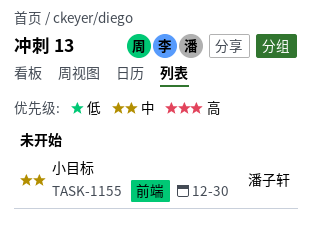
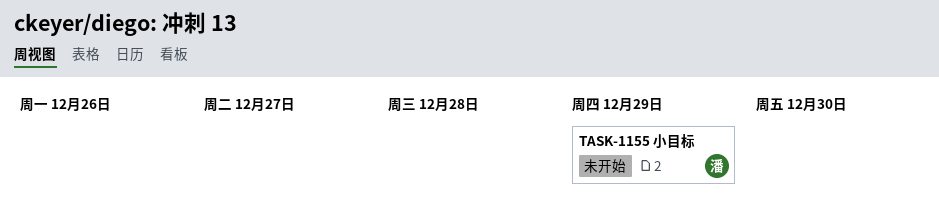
TASK-1155, due: Dec 30 -> Dec 29

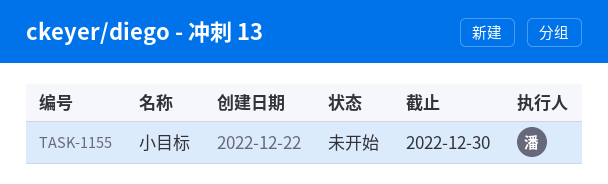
TASK-1155, due: Dec 29 -> Dec 30

